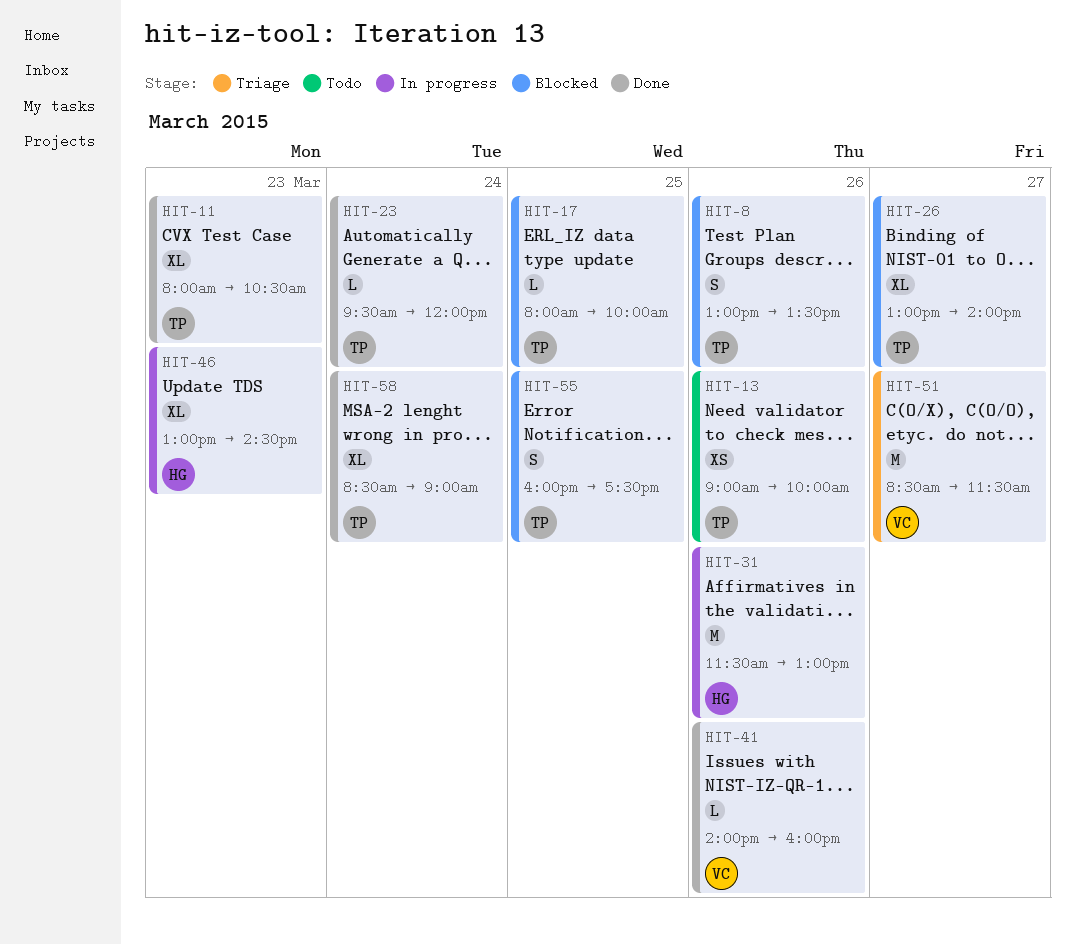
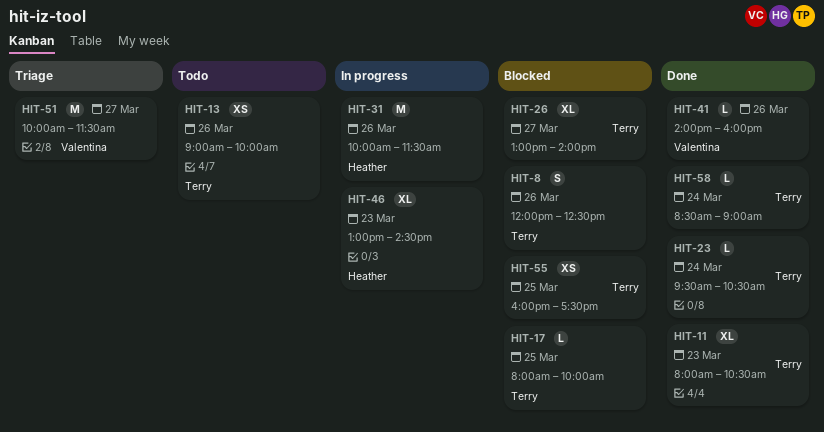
HIT-8, begins: 13:00 -> 12:00
HIT-8, ends: 13:30 -> 12:30
HIT-23, ends: 12:00 -> 10:30
HIT-31, begins: 11:30 -> 10:00
HIT-31, ends: 13:00 -> 11:30
HIT-51, begins: 08:30 -> 10:00
HIT-55, estimate: S -> XS
HIT-58, estimate: XL -> L

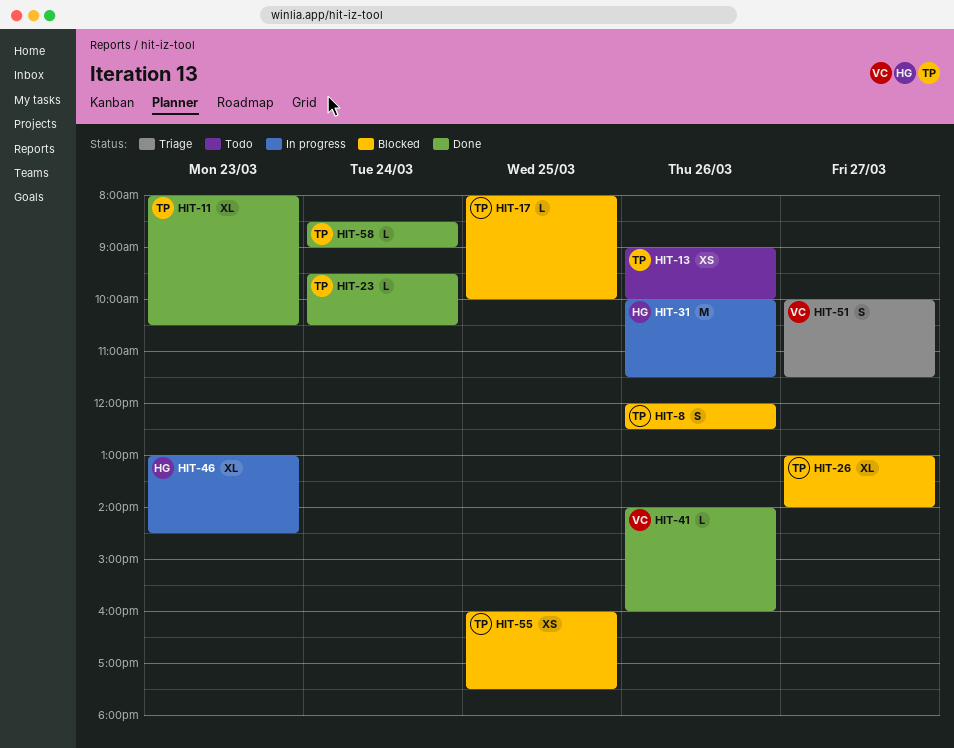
HIT-51, estimate: M -> S

